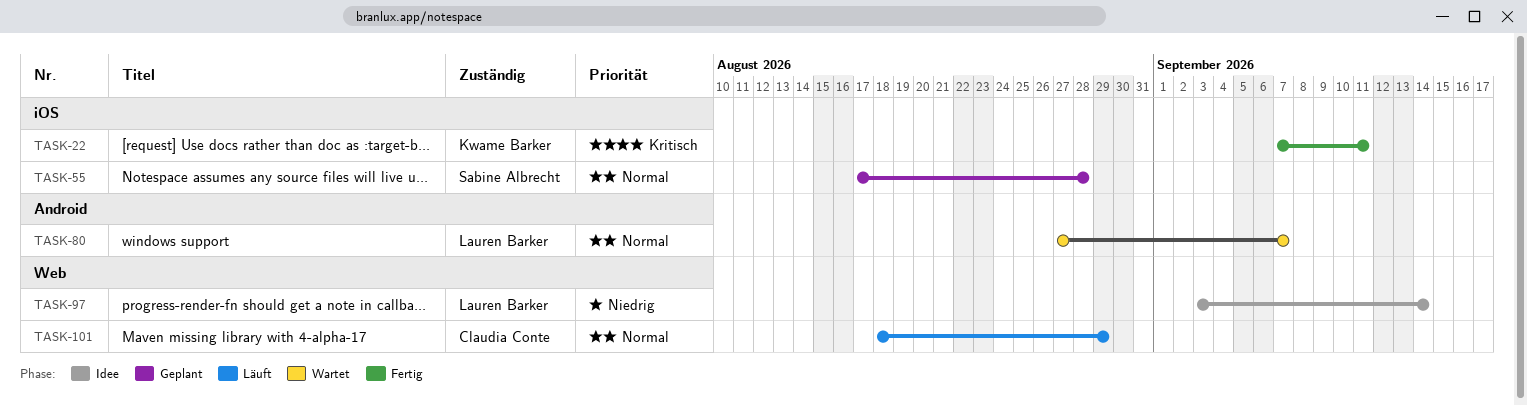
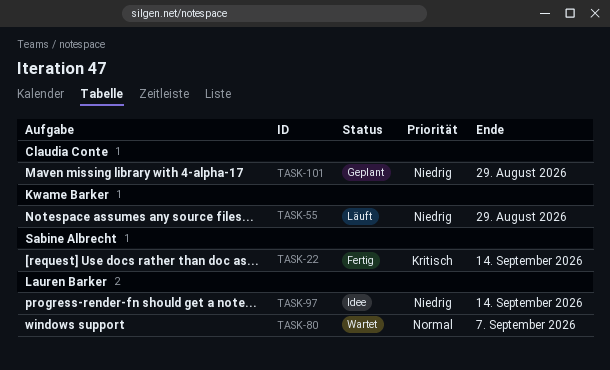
TASK-22, owner: Kwame Barker -> Sabine Albrecht
TASK-22, due: Sep 11 -> Sep 14
TASK-55, status: Geplant -> Läuft
TASK-55, owner: Sabine Albrecht -> Kwame Barker
TASK-55, priority: Normal -> Niedrig
TASK-55, due: Aug 28 -> Aug 29
TASK-101, status: Läuft -> Geplant
TASK-101, priority: Normal -> Niedrig

